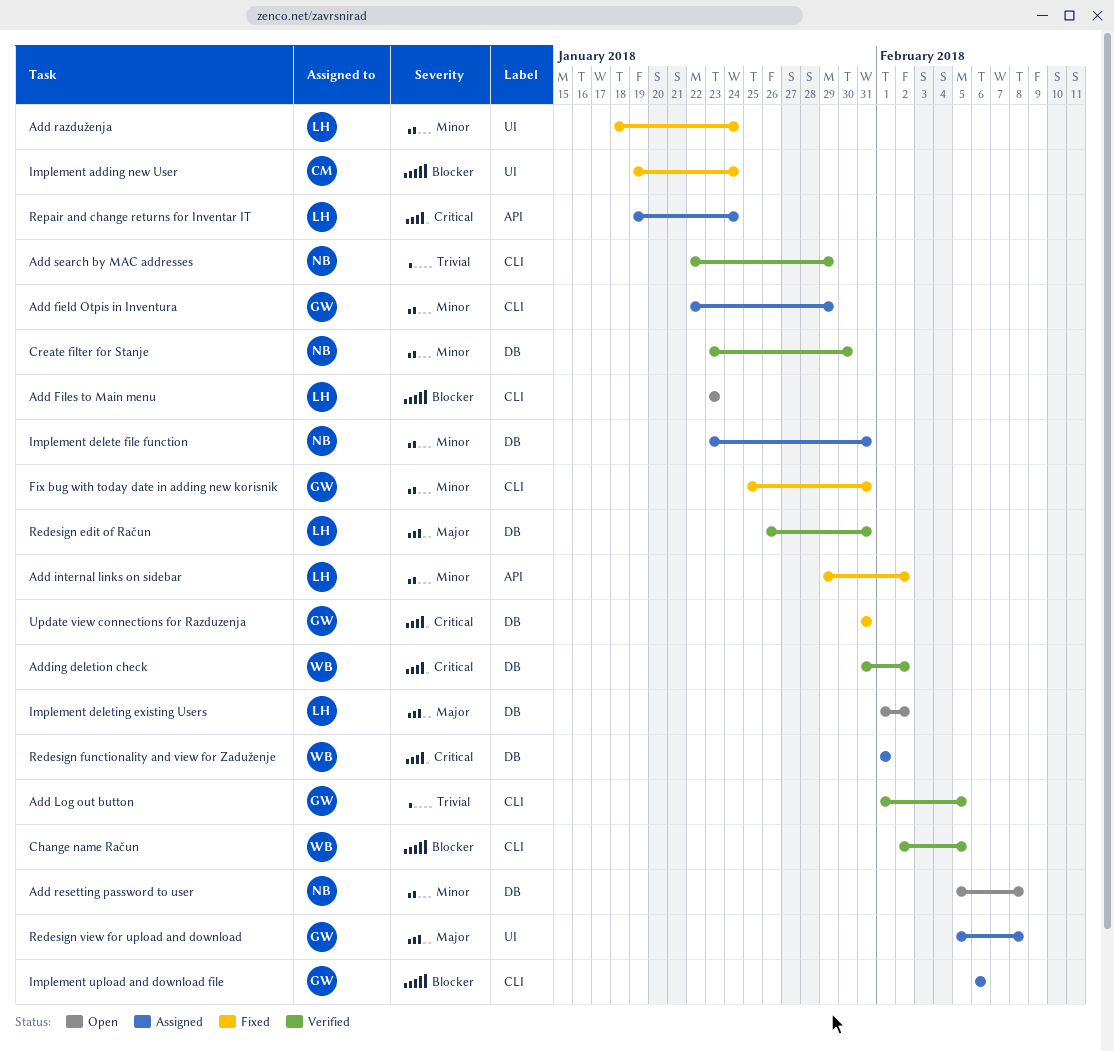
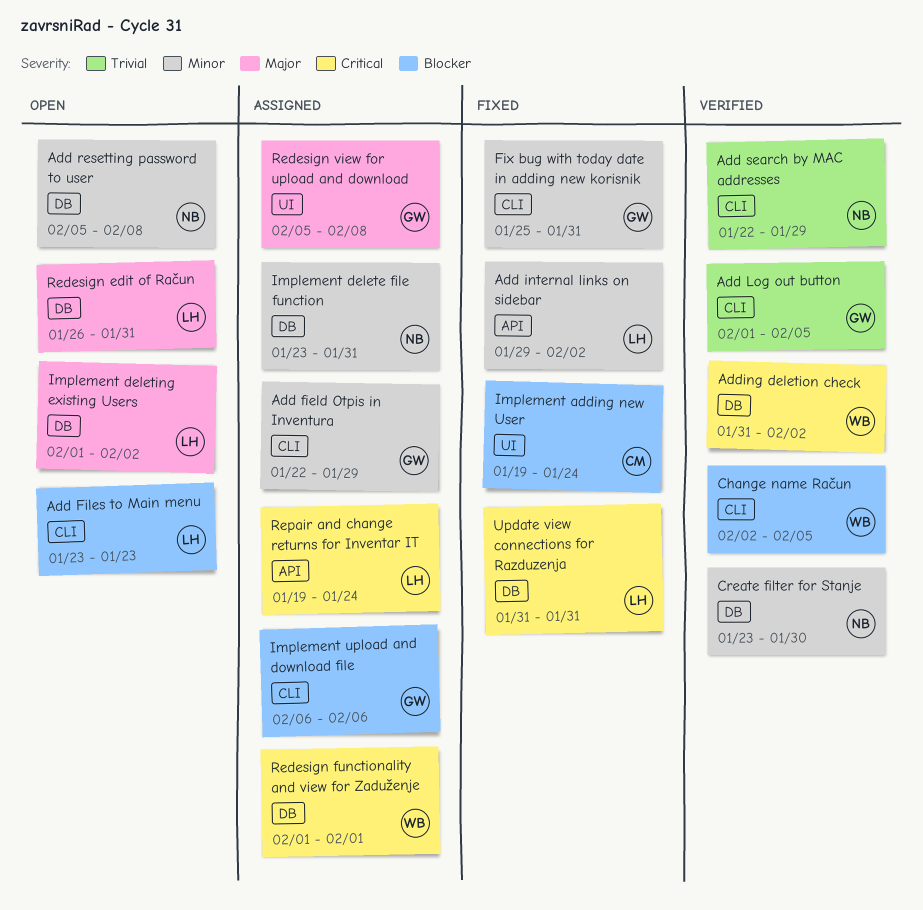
Add razduženja: present -> none
Redesign edit of Račun, status: Verified -> Open
Update view connections for Razduzenja, owner: GW -> LH

